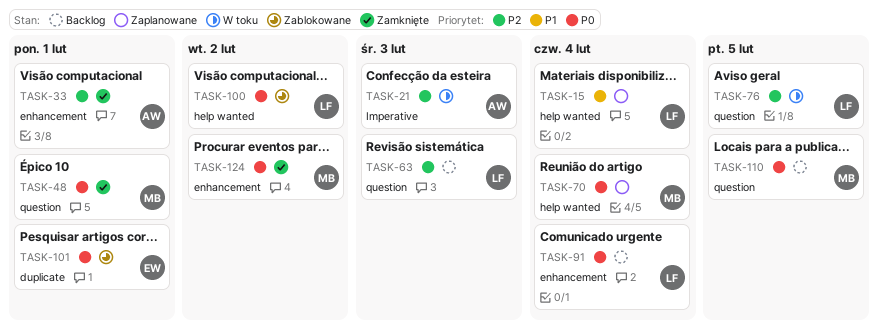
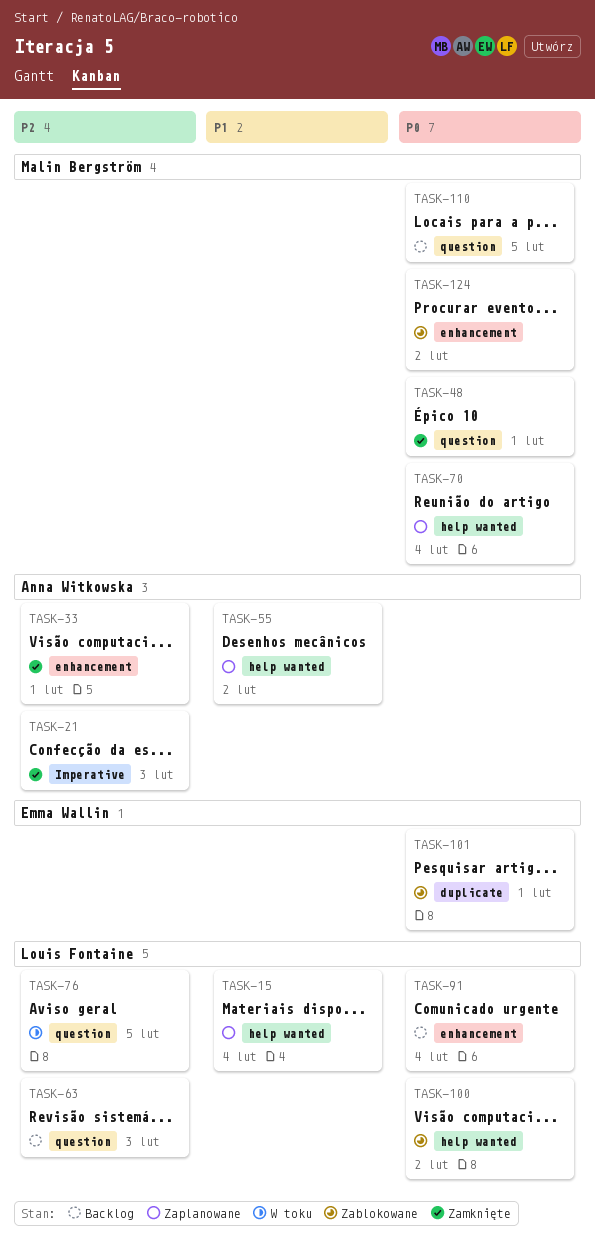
TASK-21, status: W toku -> Zamknięte
TASK-55: none -> present
TASK-124, status: Zamknięte -> Zablokowane

